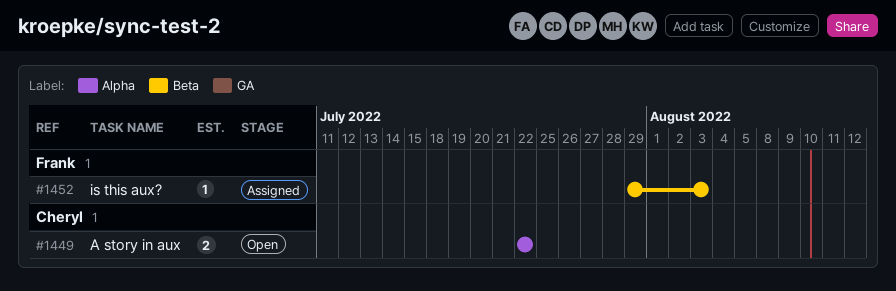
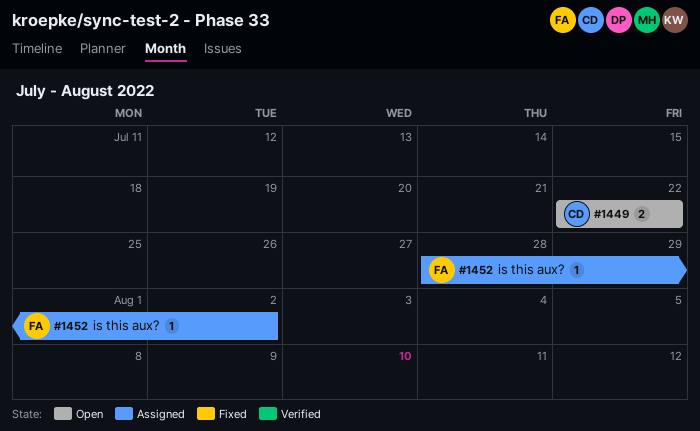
#1452, start: Jul 29 -> Jul 28
#1452, due: Aug 3 -> Aug 2

